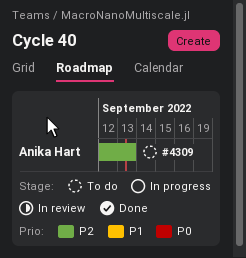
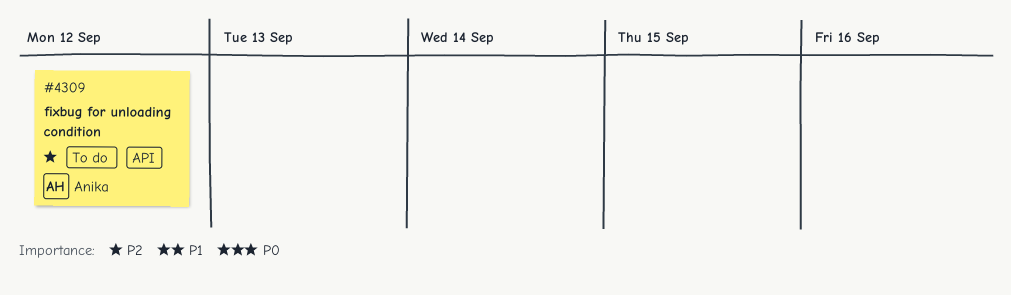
#4309, due: Sep 13 -> Sep 12

